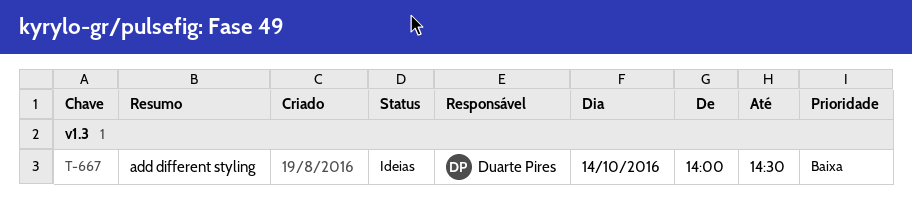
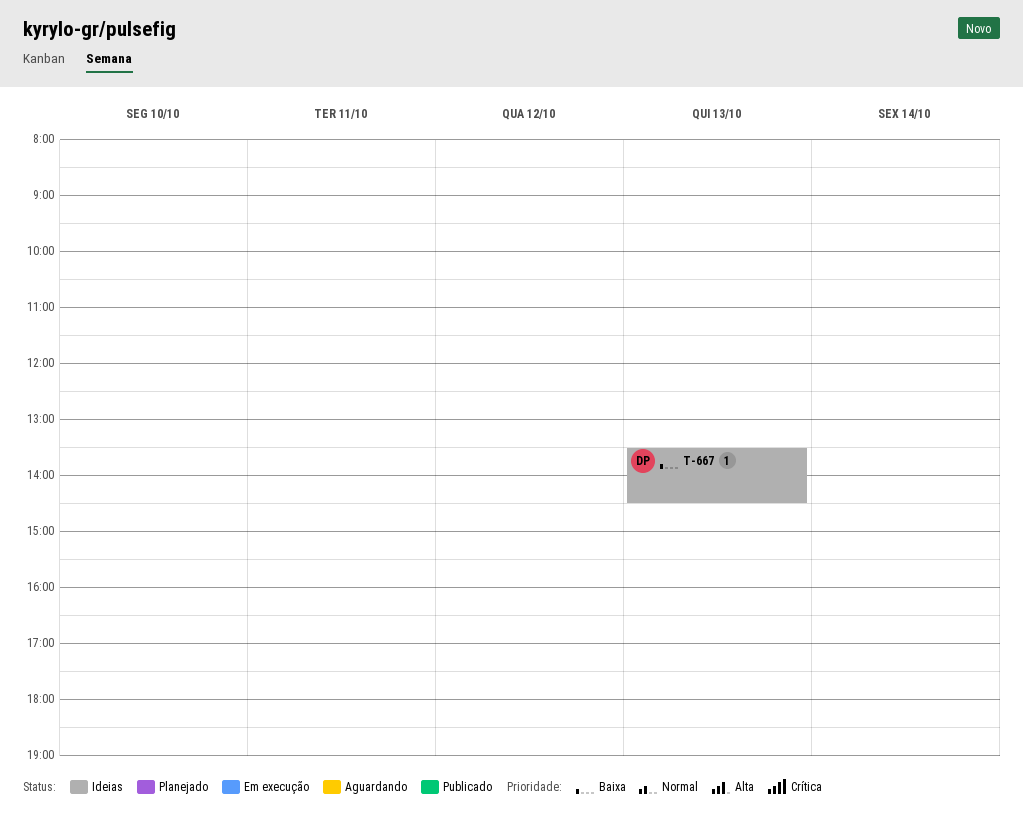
T-667, day: Oct 14 -> Oct 13
T-667, begins: 14:00 -> 13:30

